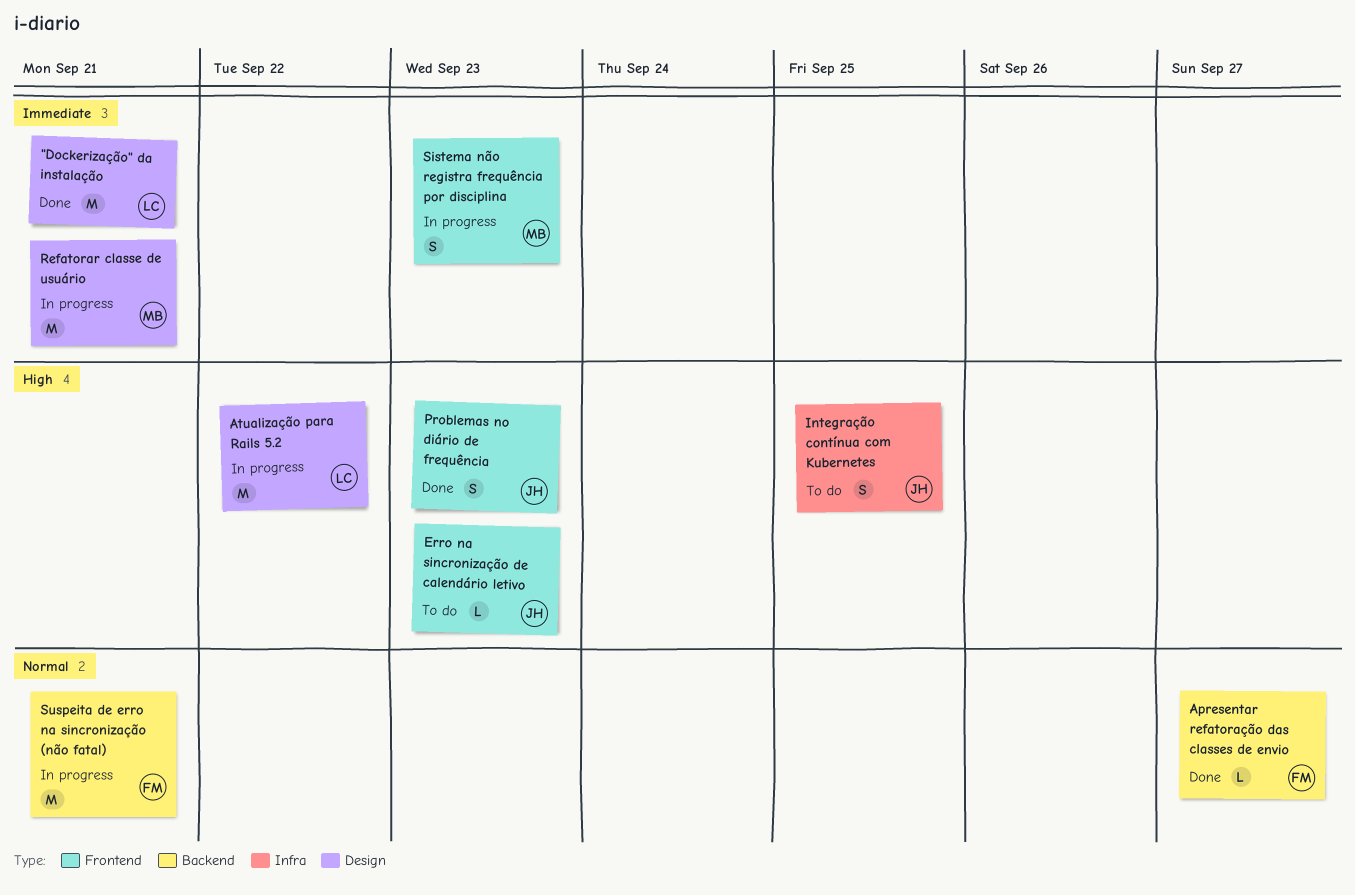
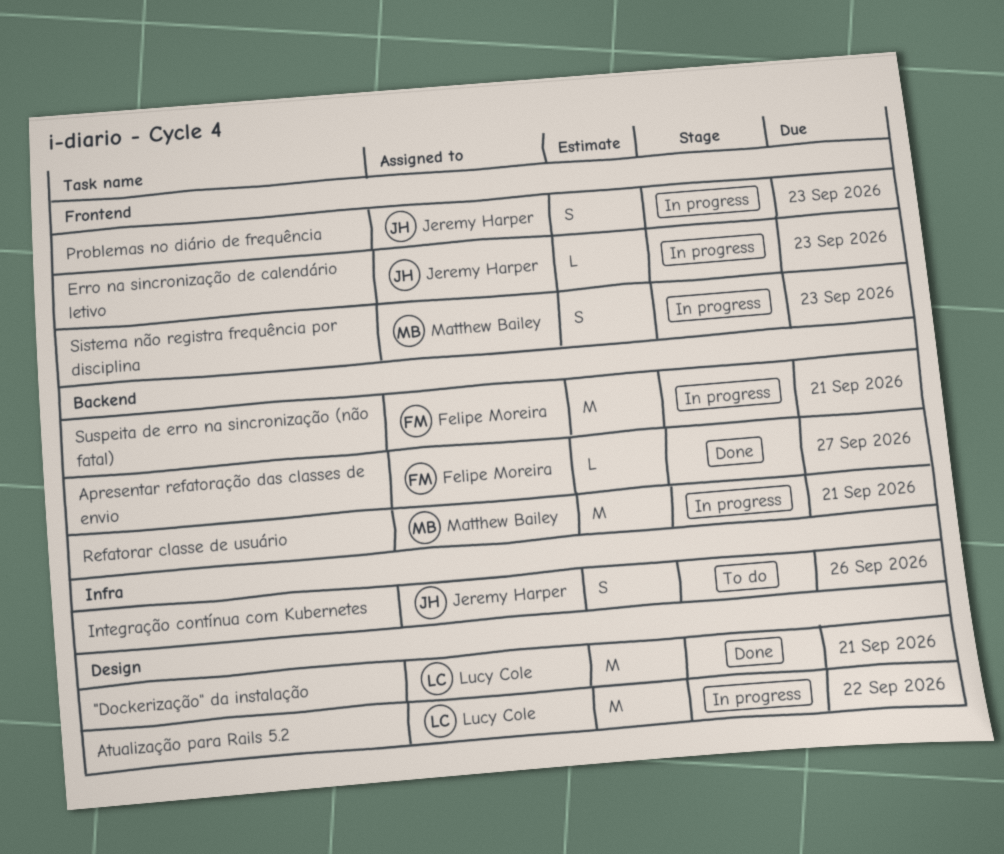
Erro na sincronização de calendário letivo, status: To do -> In progress
Integração contínua com Kubernetes, due: Sep 25 -> Sep 26
Problemas no diário de frequência, status: Done -> In progress
Refatorar classe de usuário, label: Design -> Backend

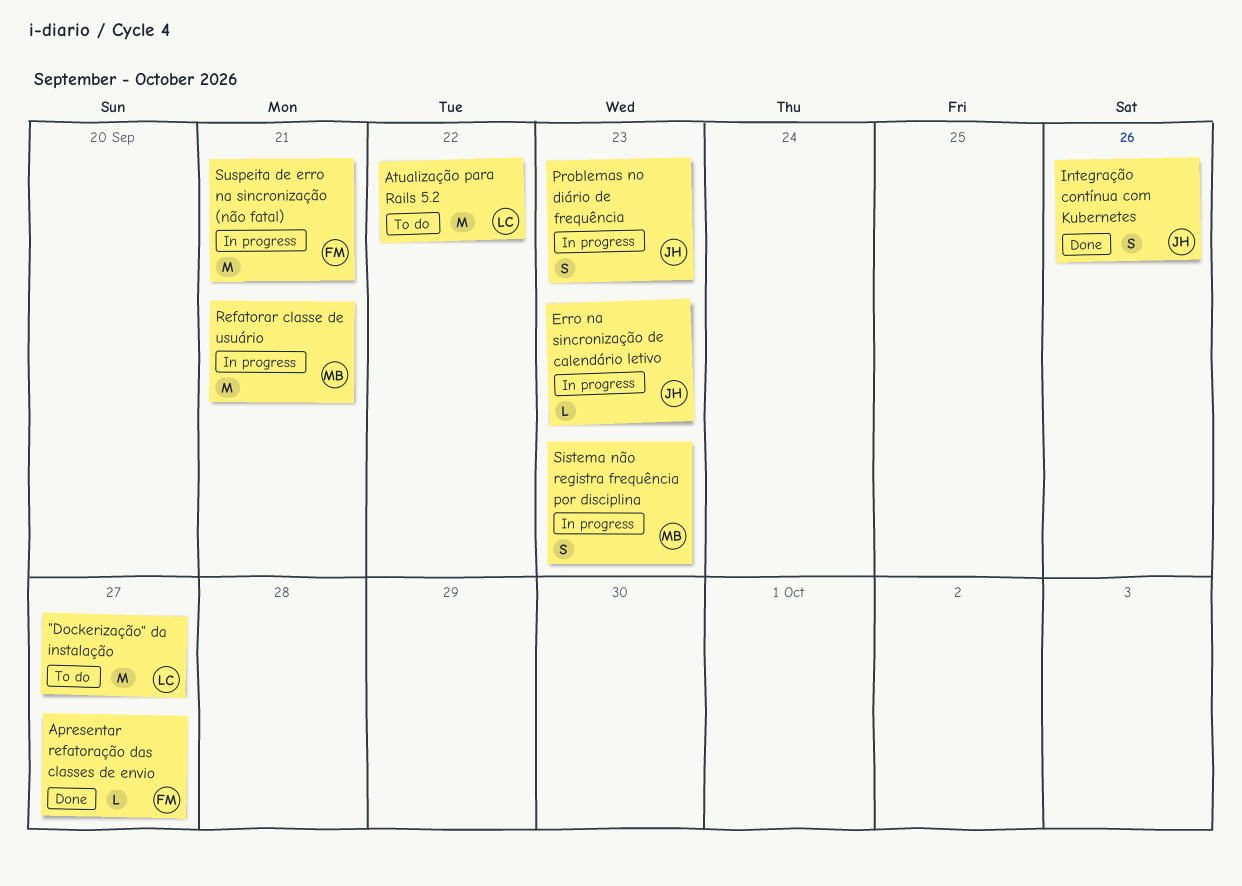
"Dockerização" da instalação, status: Done -> To do
"Dockerização" da instalação, due: Sep 21 -> Sep 27
Atualização para Rails 5.2, status: In progress -> To do
Integração contínua com Kubernetes, status: To do -> Done

